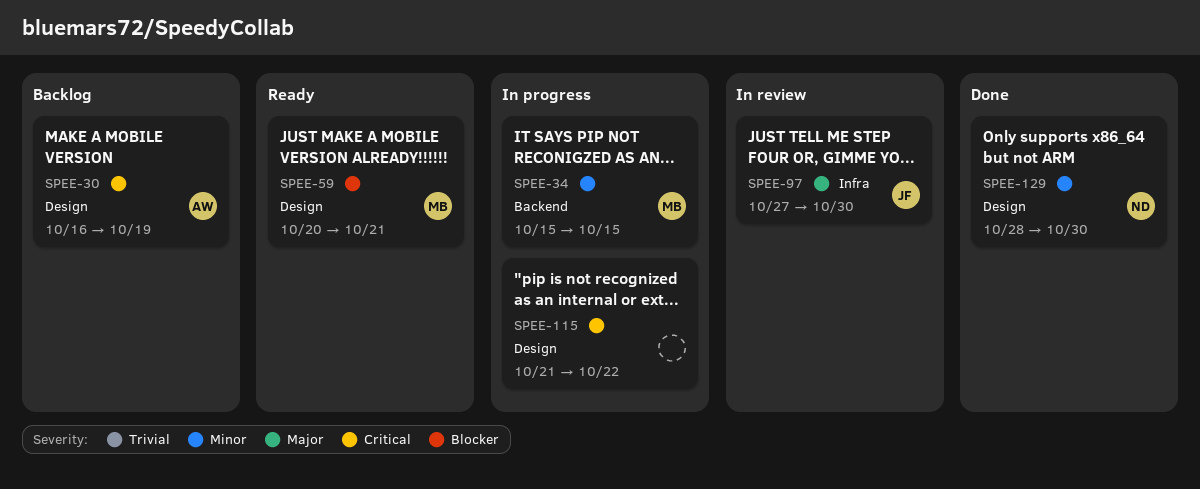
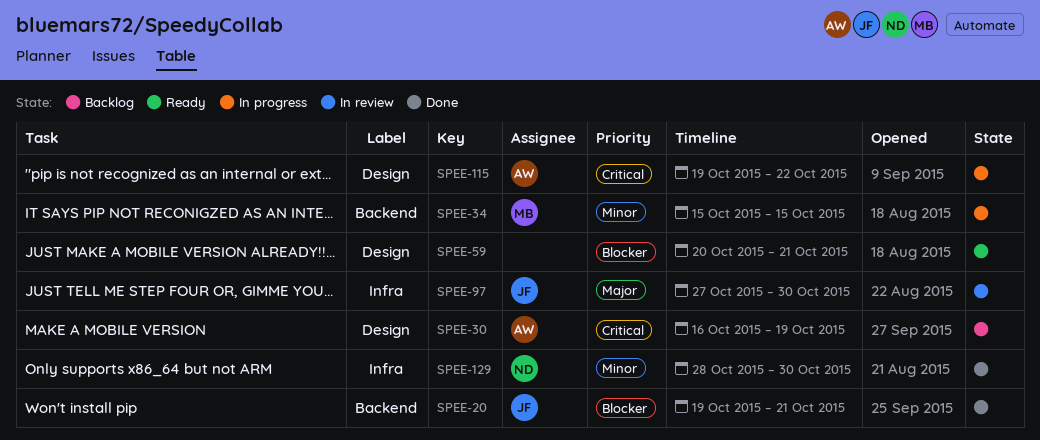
SPEE-20: none -> present
SPEE-59, owner: MB -> none
SPEE-115, owner: none -> AW
SPEE-115, start: Oct 21 -> Oct 19
SPEE-129, label: Design -> Infra

